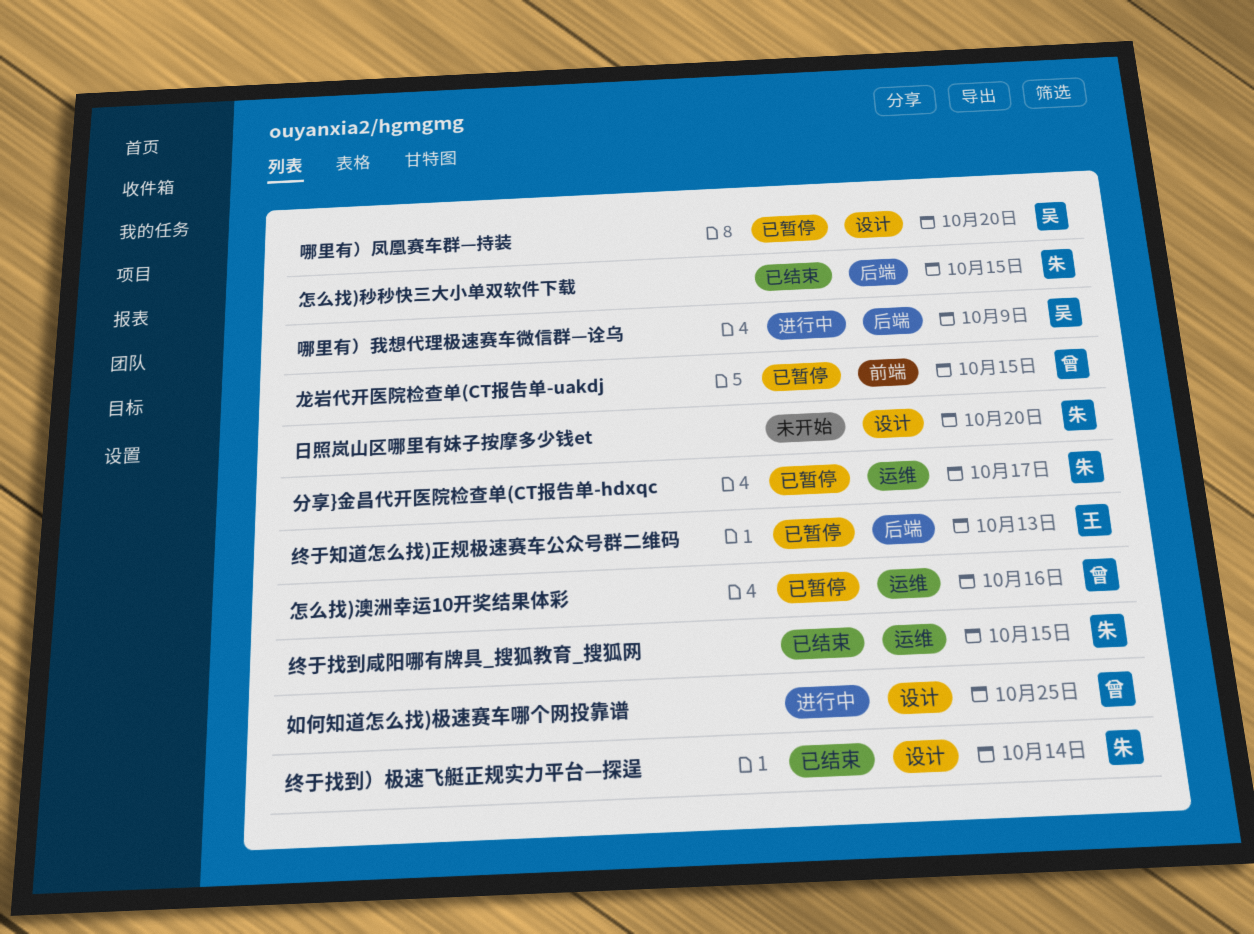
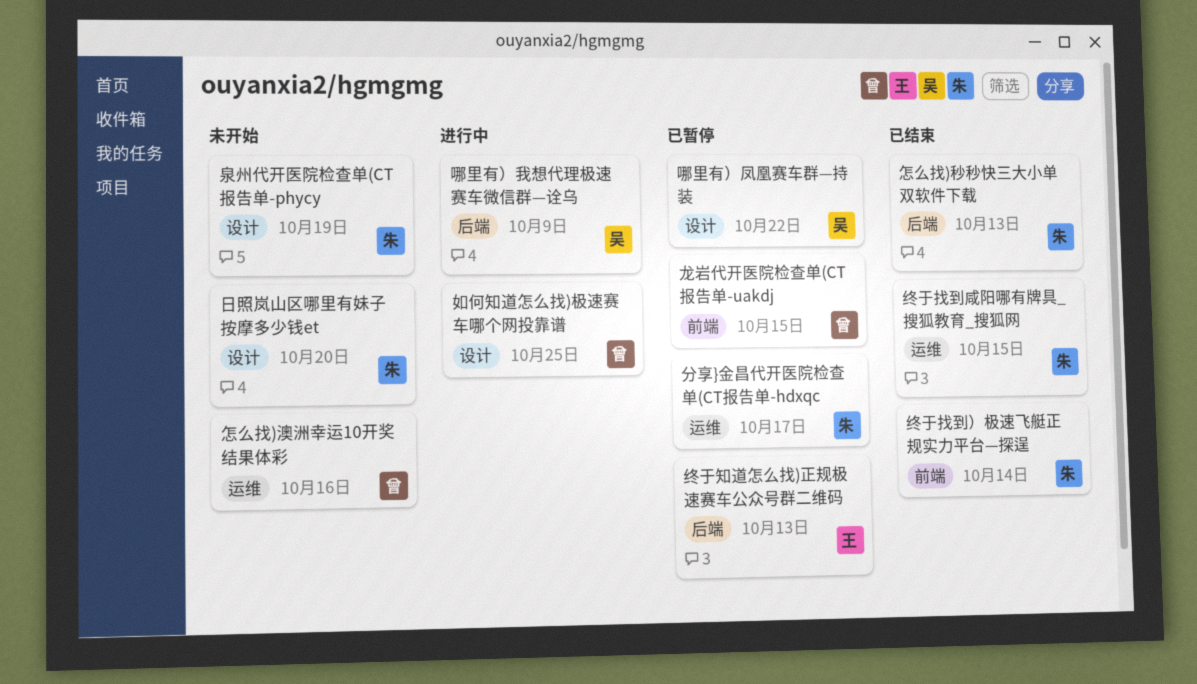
哪里有）凤凰赛车群—持装, due: Oct 20 -> Oct 22
怎么找)澳洲幸运10开奖结果体彩, status: 已暂停 -> 未开始
怎么找)秒秒快三大小单双软件下载, due: Oct 15 -> Oct 13
泉州代开医院检查单(CT报告单-phycy: none -> present
终于找到）极速飞艇正规实力平台—探逞, label: 设计 -> 前端

